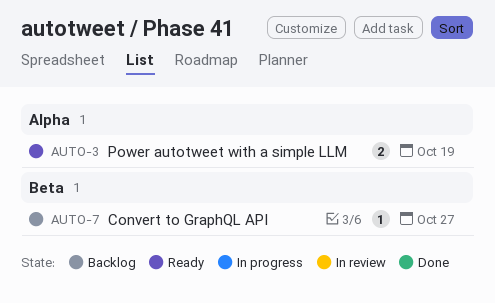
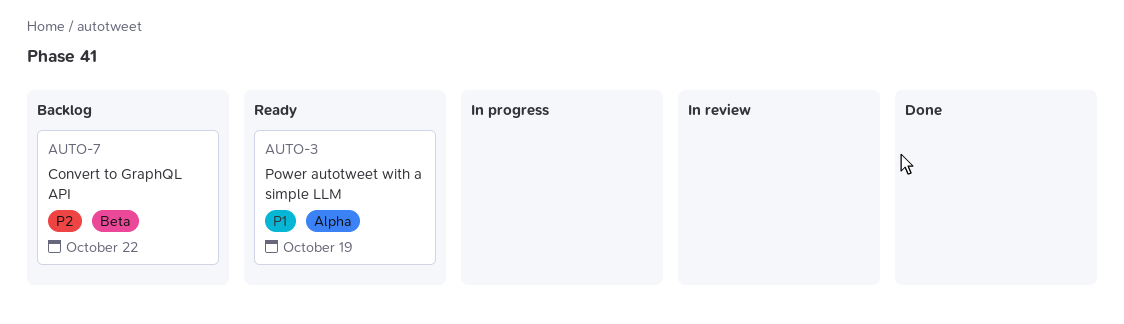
AUTO-7, due: Oct 27 -> Oct 22

